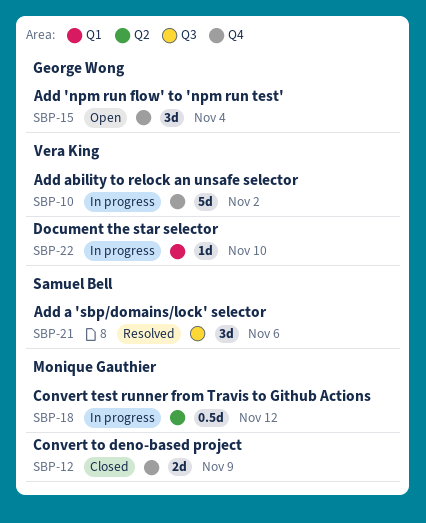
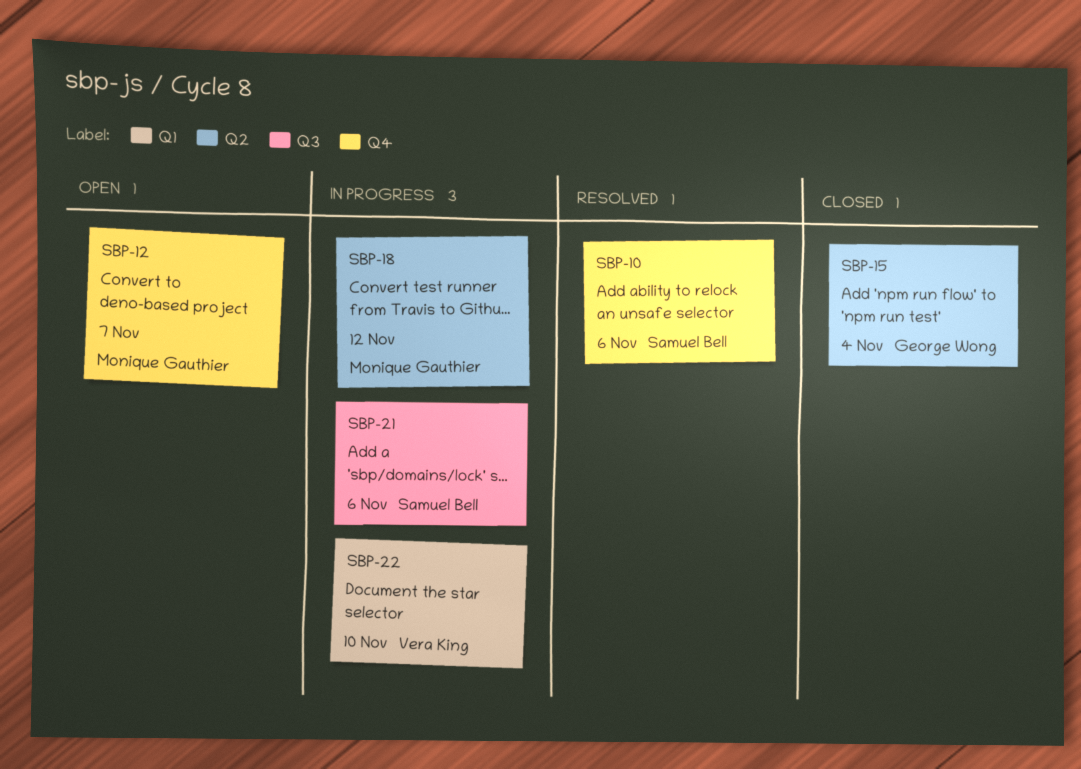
SBP-10, status: In progress -> Resolved
SBP-10, owner: Vera King -> Samuel Bell
SBP-10, due: Nov 2 -> Nov 6
SBP-12, status: Closed -> Open
SBP-12, due: Nov 9 -> Nov 7
SBP-15, status: Open -> Closed
SBP-15, label: Q4 -> Q2
SBP-21, status: Resolved -> In progress

